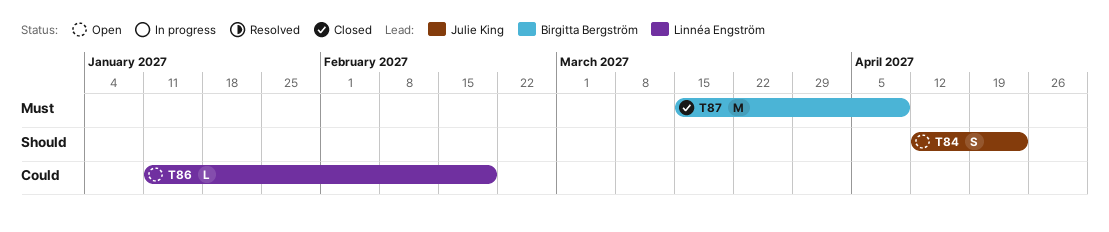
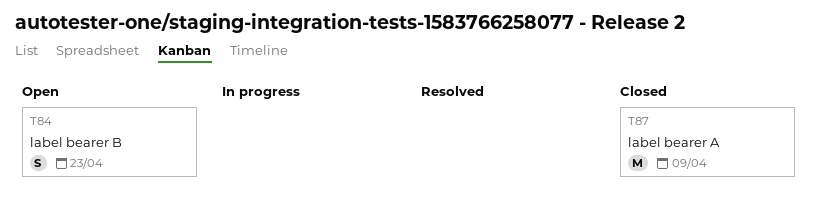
T86: present -> none

